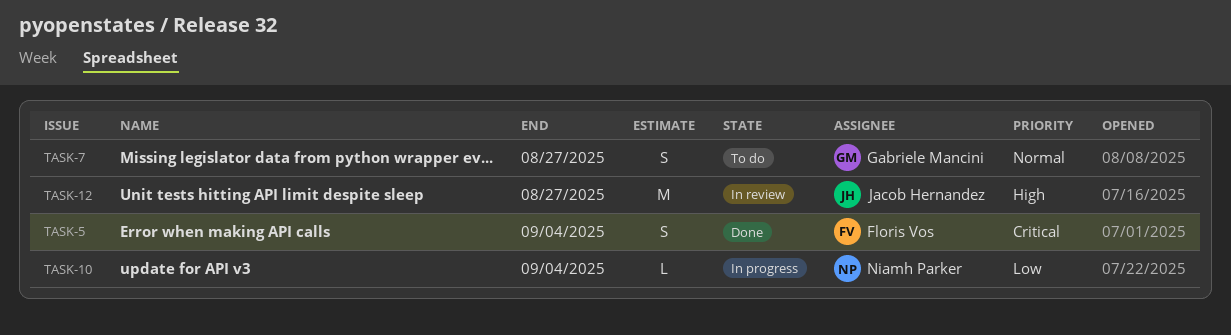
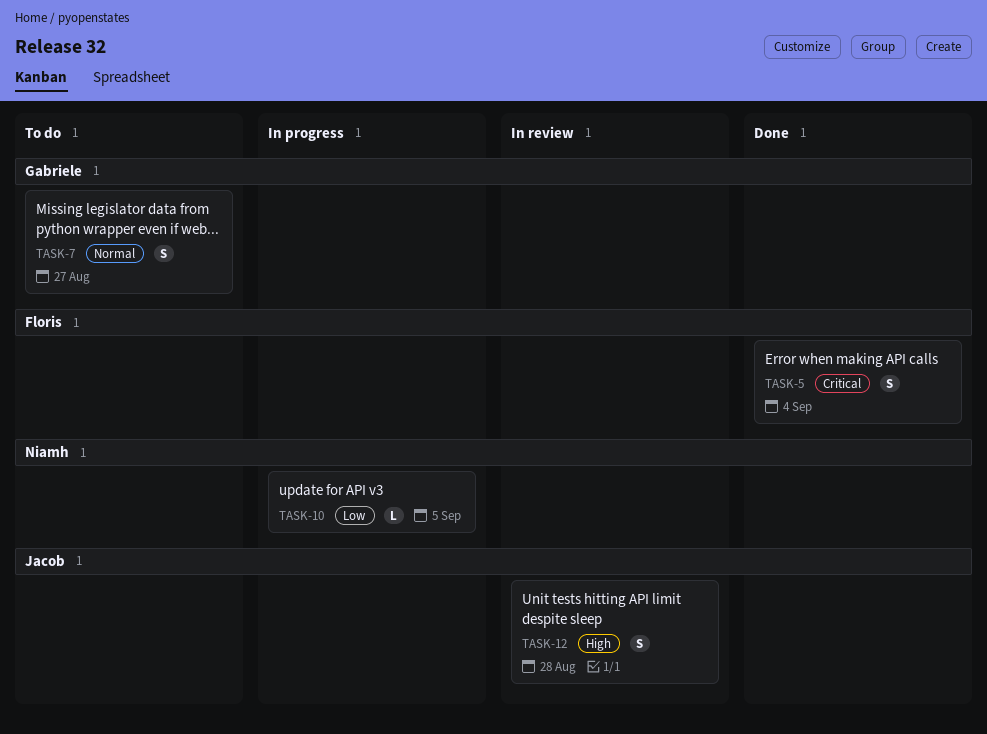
TASK-10, due: Sep 4 -> Sep 5
TASK-12, estimate: M -> S
TASK-12, due: Aug 27 -> Aug 28

